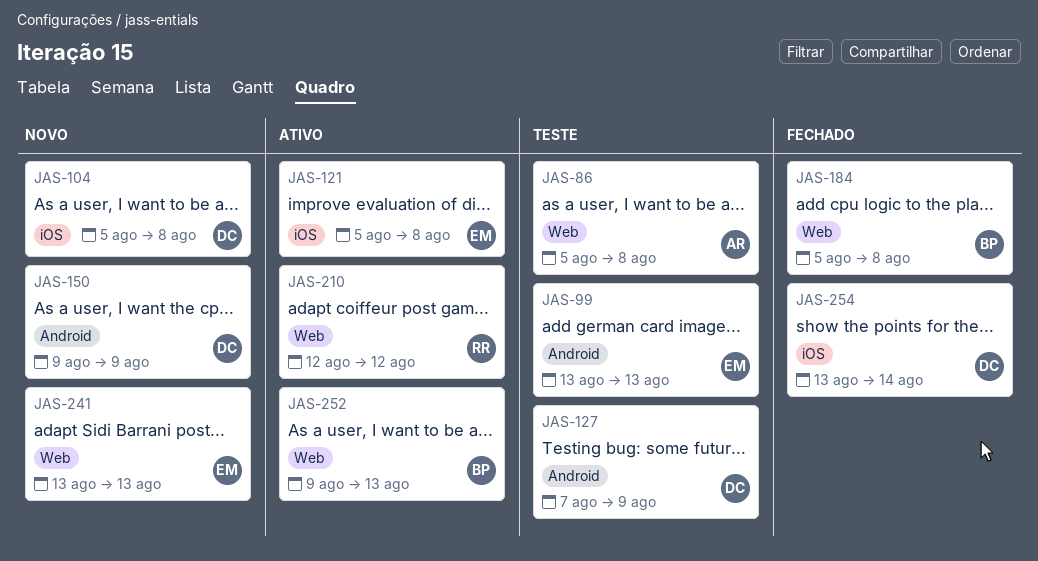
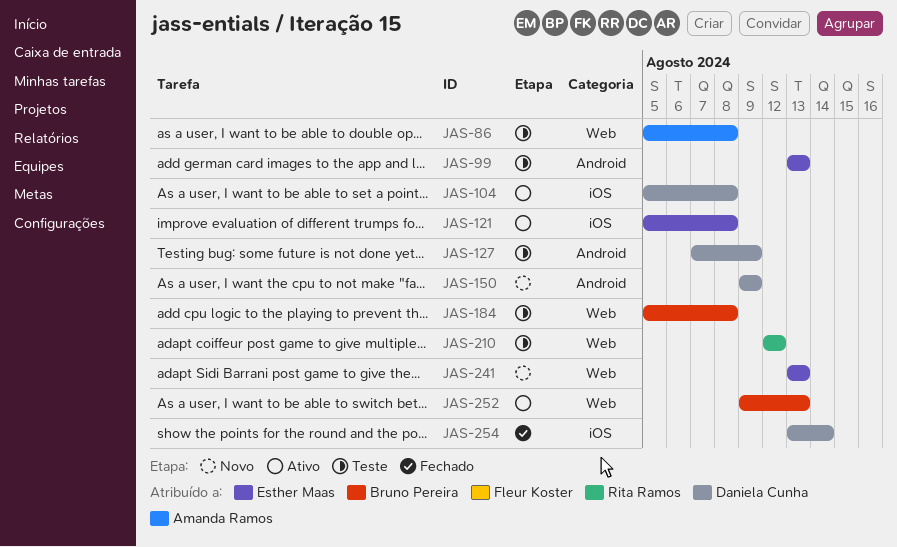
JAS-104, status: Novo -> Ativo
JAS-184, status: Fechado -> Teste
JAS-210, status: Ativo -> Teste

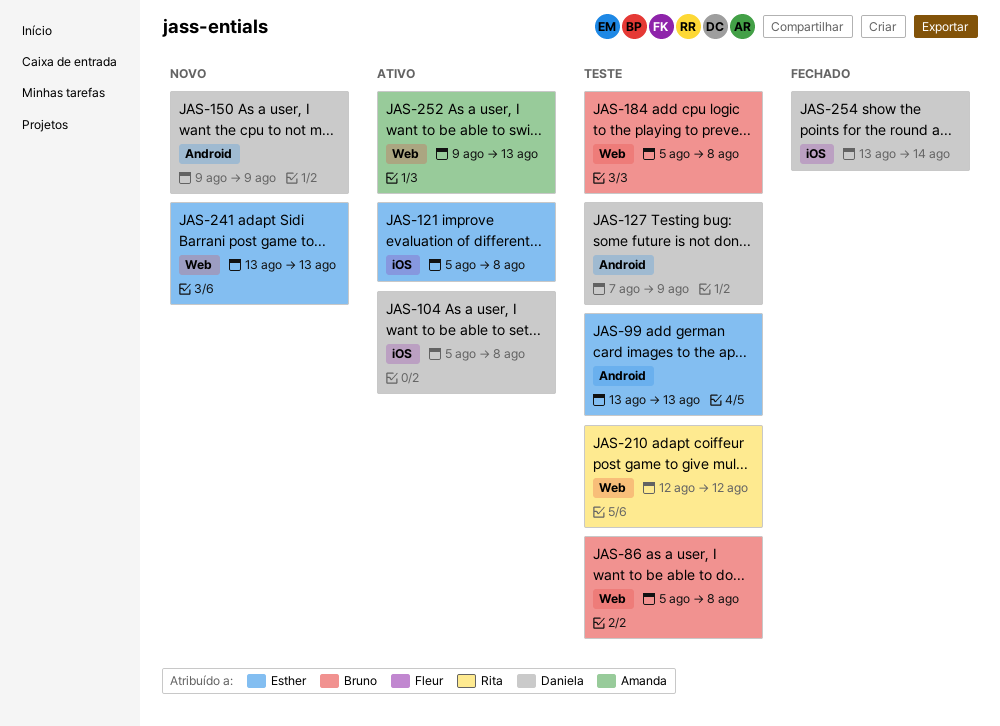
JAS-86, owner: Amanda Ramos -> Bruno Pereira
JAS-252, owner: Bruno Pereira -> Amanda Ramos

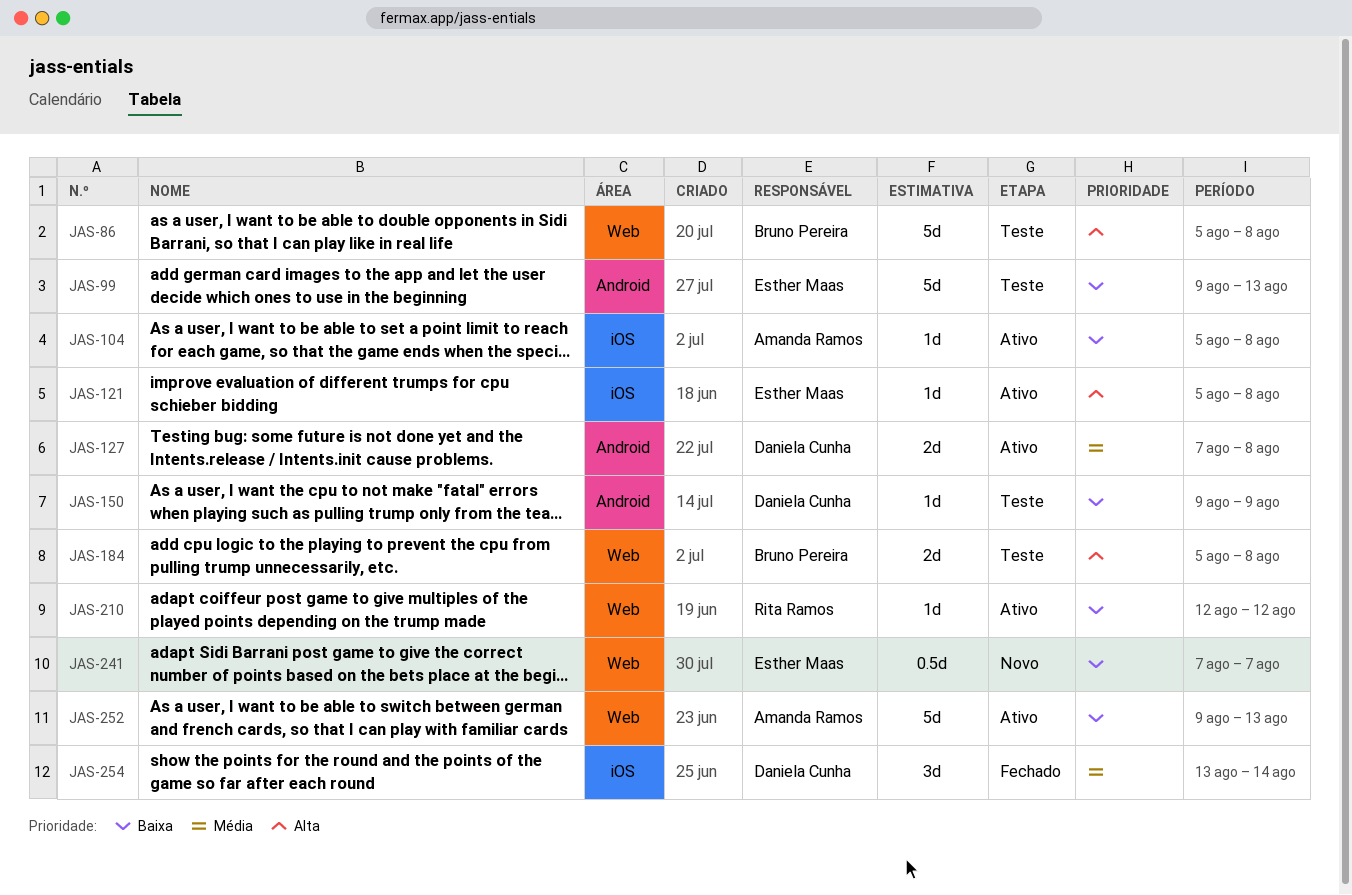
JAS-99, start: Aug 13 -> Aug 9
JAS-104, owner: Daniela Cunha -> Amanda Ramos
JAS-127, status: Teste -> Ativo
JAS-127, due: Aug 9 -> Aug 8
JAS-150, status: Novo -> Teste
JAS-210, status: Teste -> Ativo
JAS-241, start: Aug 13 -> Aug 7
JAS-241, due: Aug 13 -> Aug 7

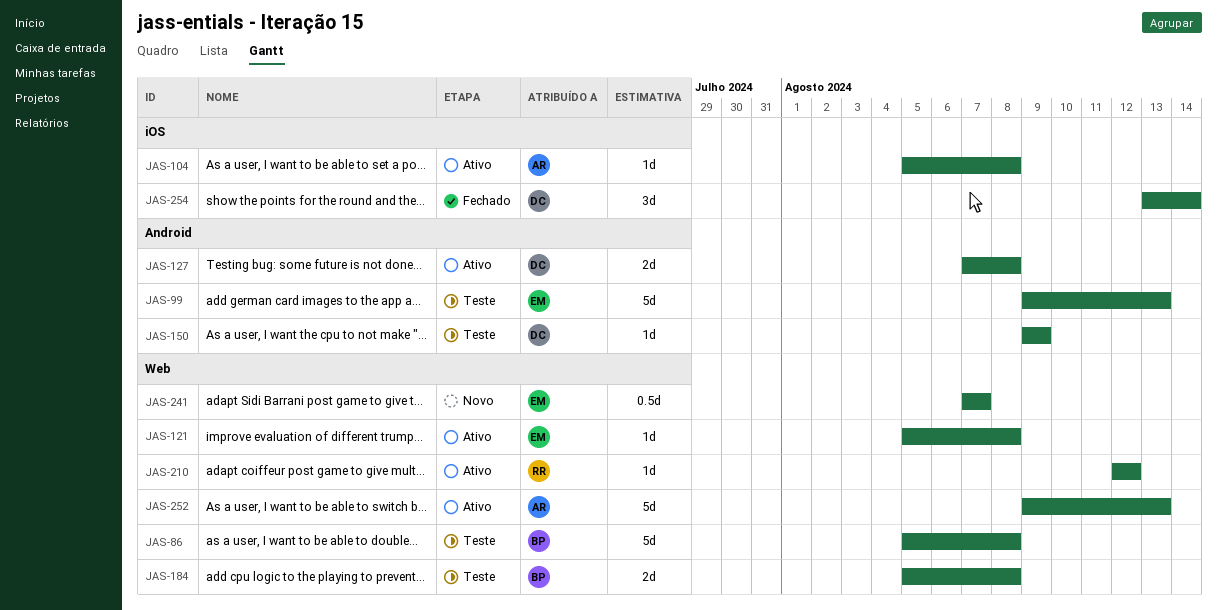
JAS-121, label: iOS -> Web

